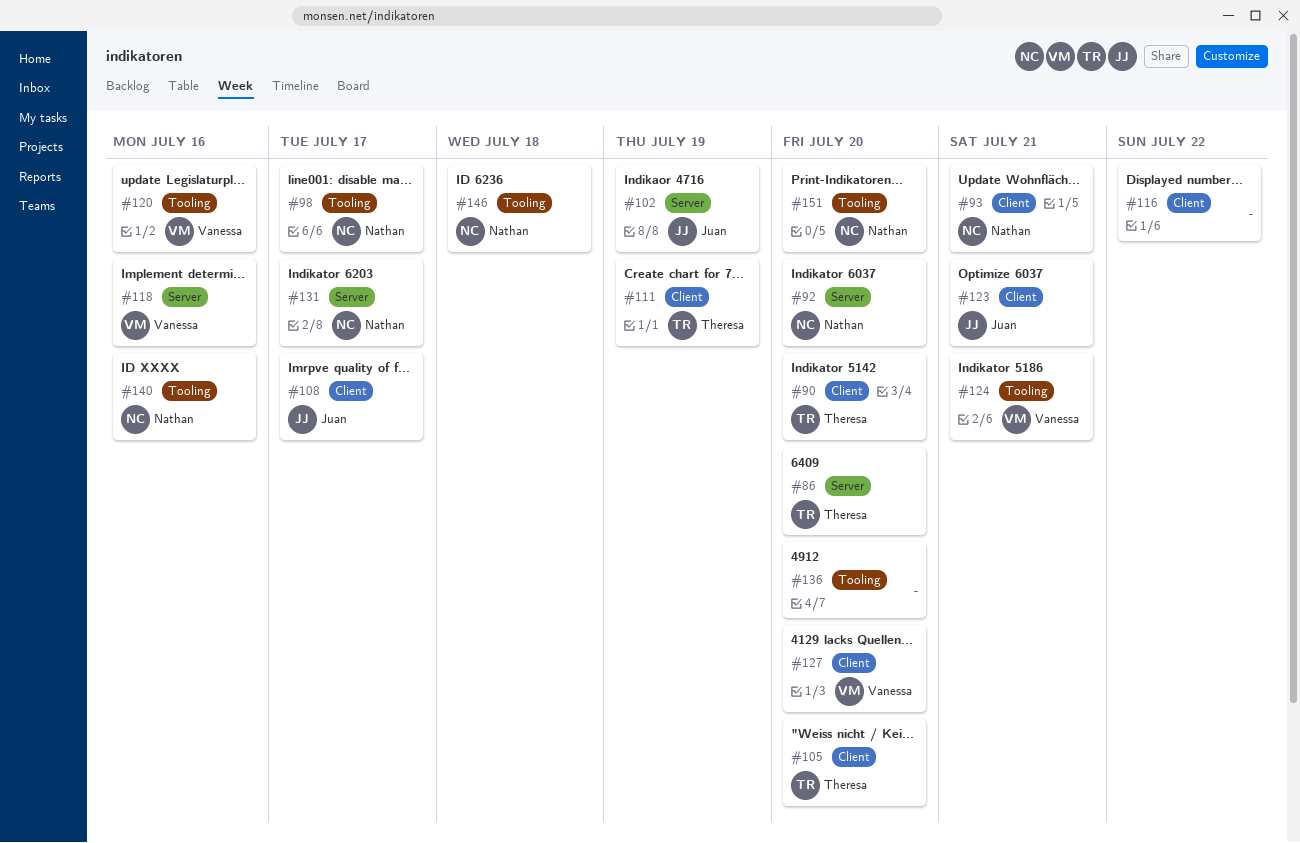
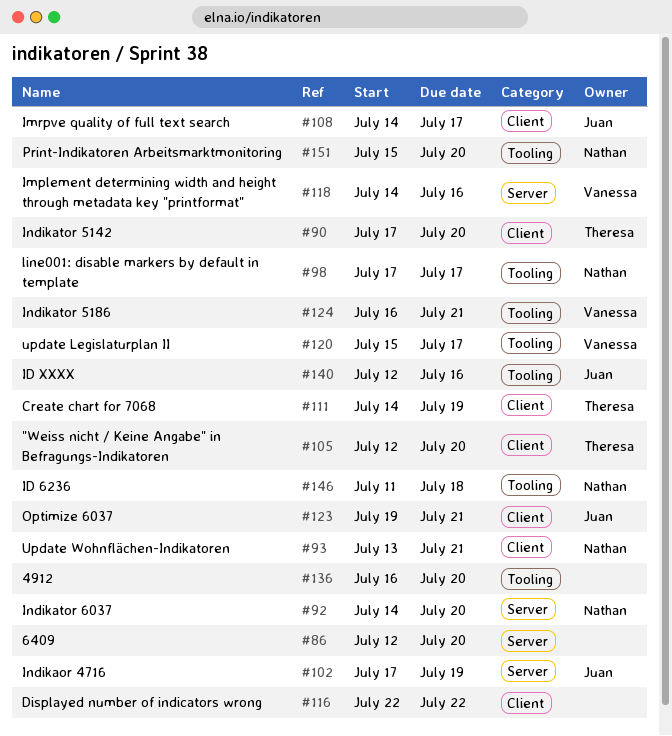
#86, owner: Theresa -> none
#120, due: Jul 16 -> Jul 17
#127: present -> none
#131: present -> none
#140, owner: Nathan -> Juan

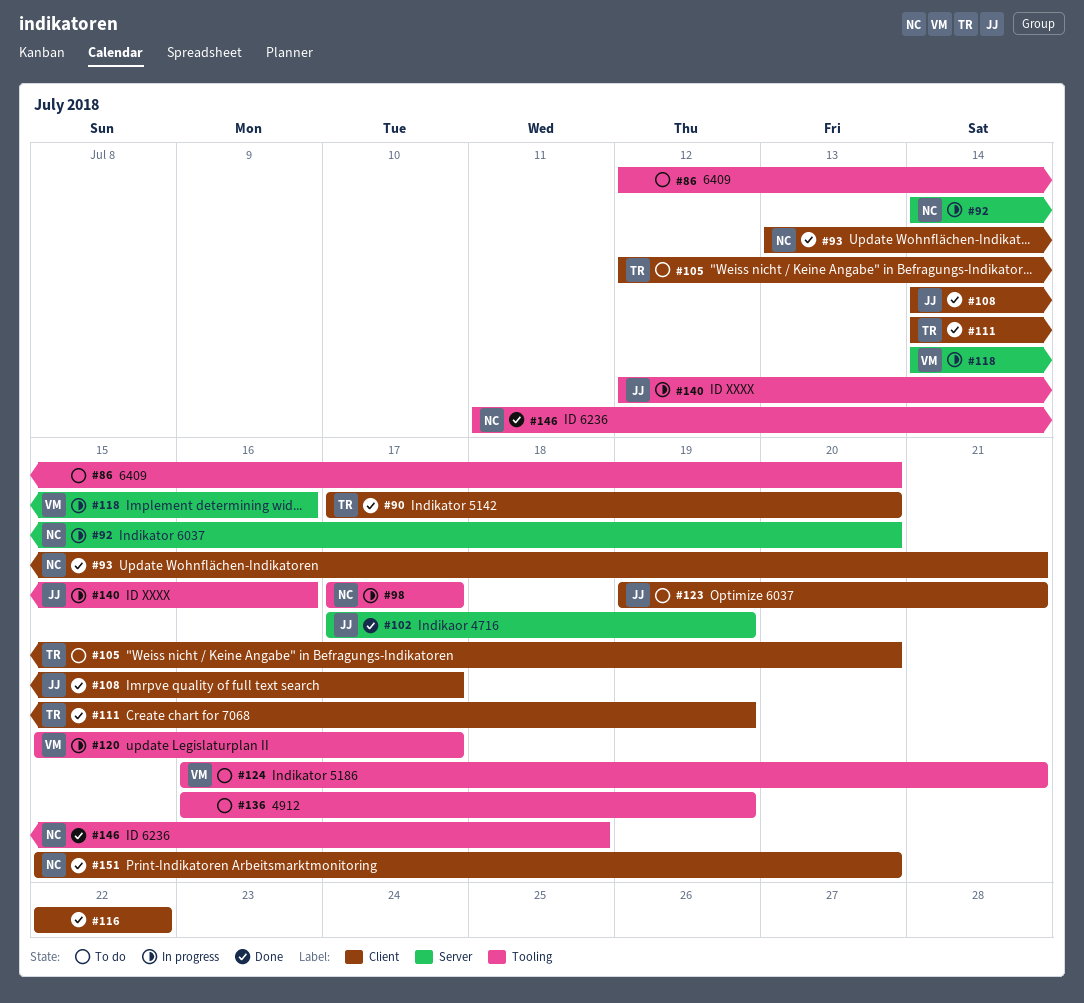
#86, label: Server -> Tooling
#136, due: Jul 20 -> Jul 19
#151, label: Tooling -> Client

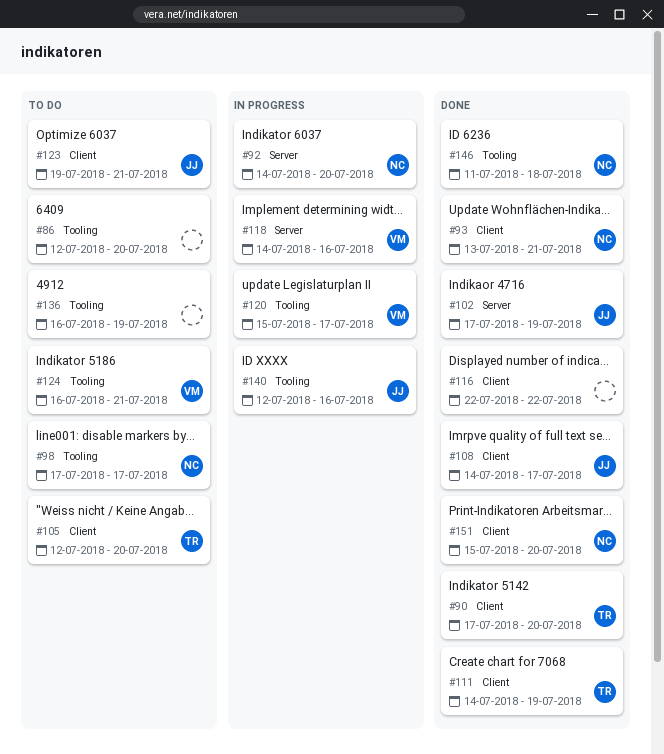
#98, status: In progress -> To do

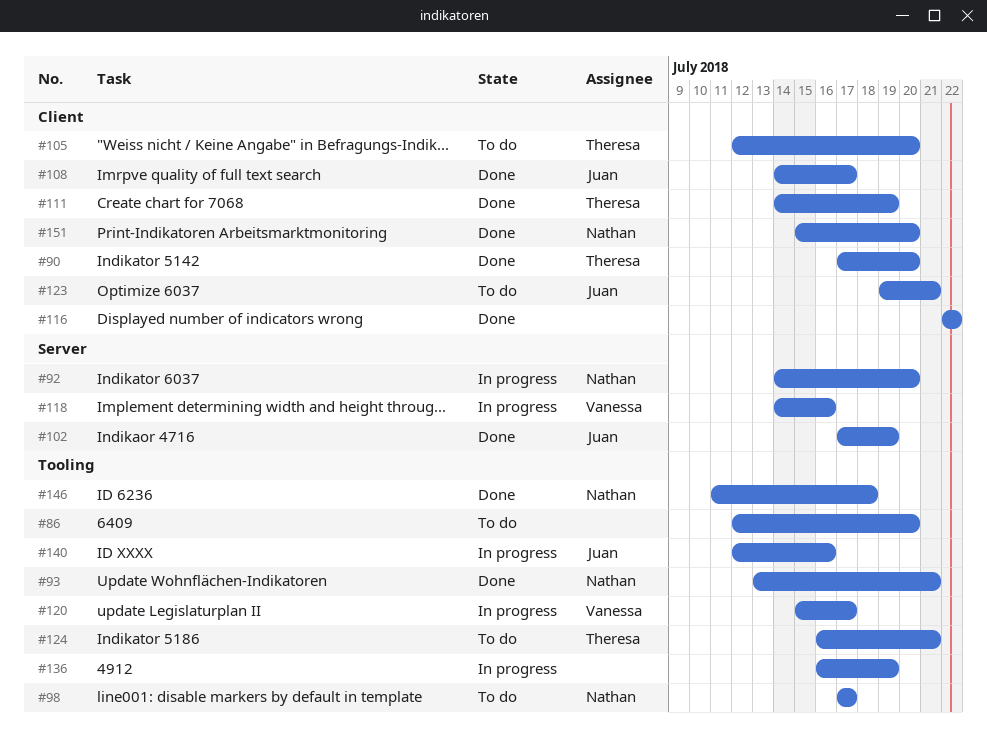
#93, label: Client -> Tooling
#124, owner: Vanessa -> Theresa
#136, status: To do -> In progress

